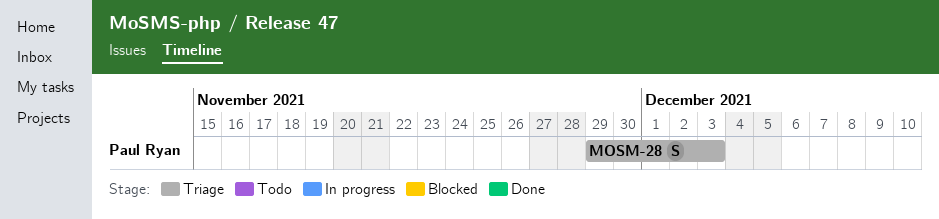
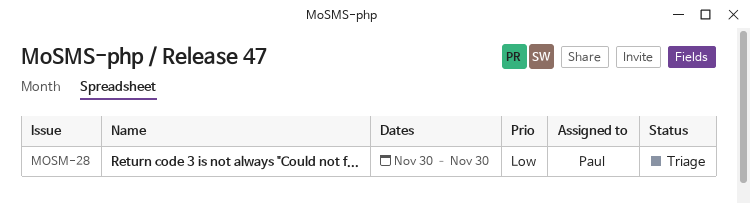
MOSM-28, start: Nov 29 -> Nov 30
MOSM-28, due: Dec 3 -> Nov 30

